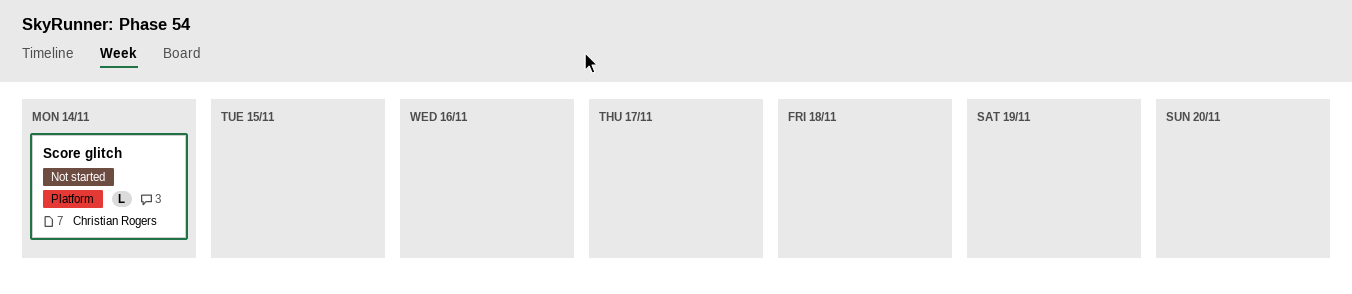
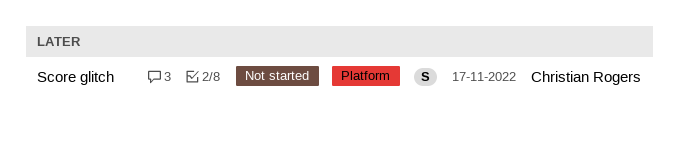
Score glitch, estimate: L -> S
Score glitch, due: Nov 14 -> Nov 17

